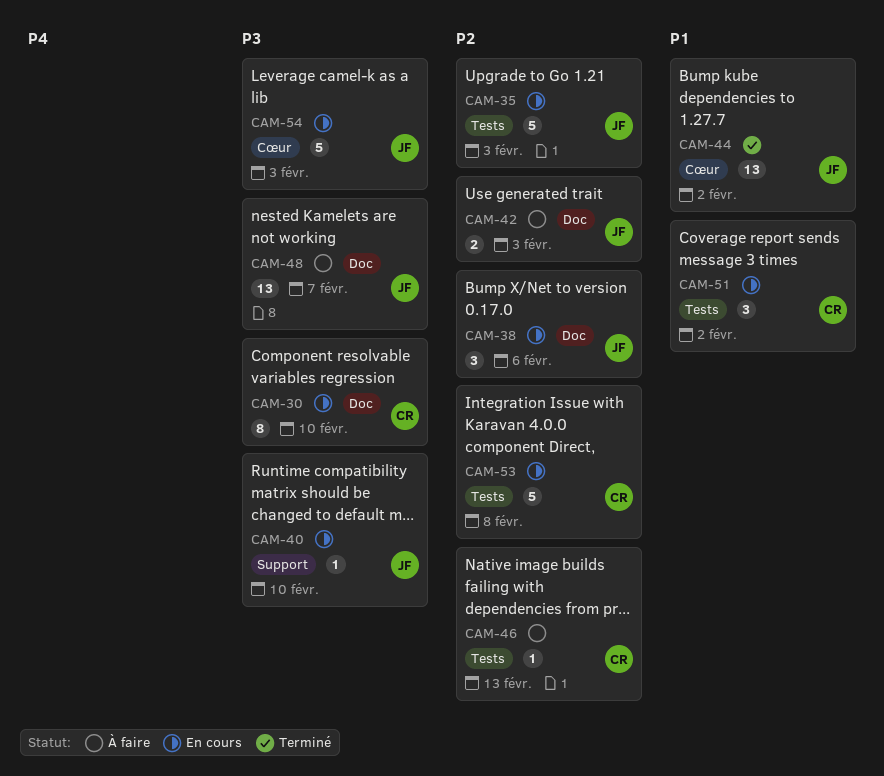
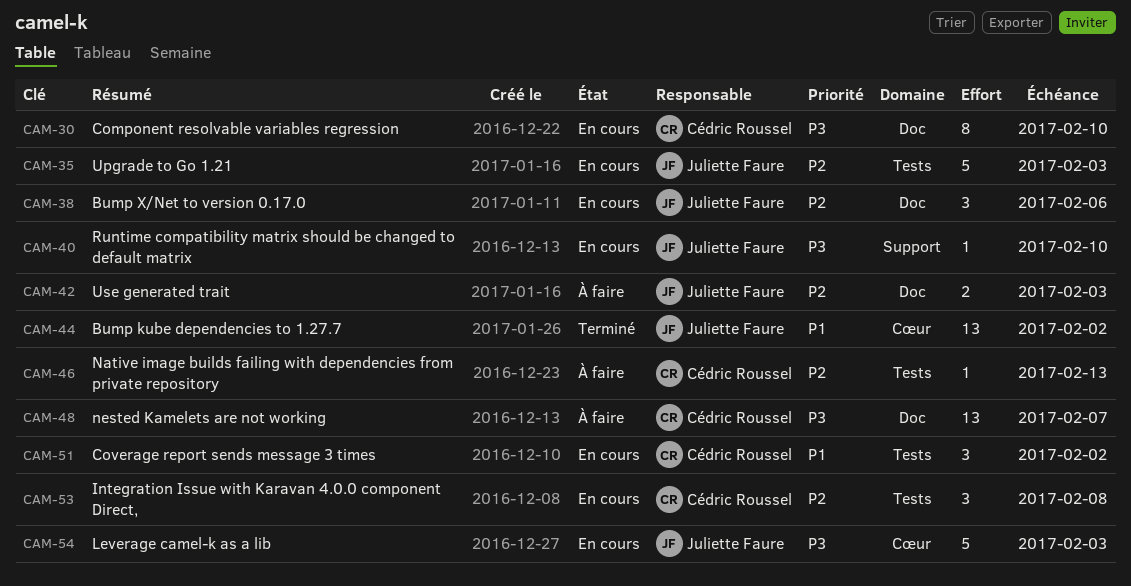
CAM-48, owner: Juliette Faure -> Cédric Roussel
CAM-53, estimate: 5 -> 3

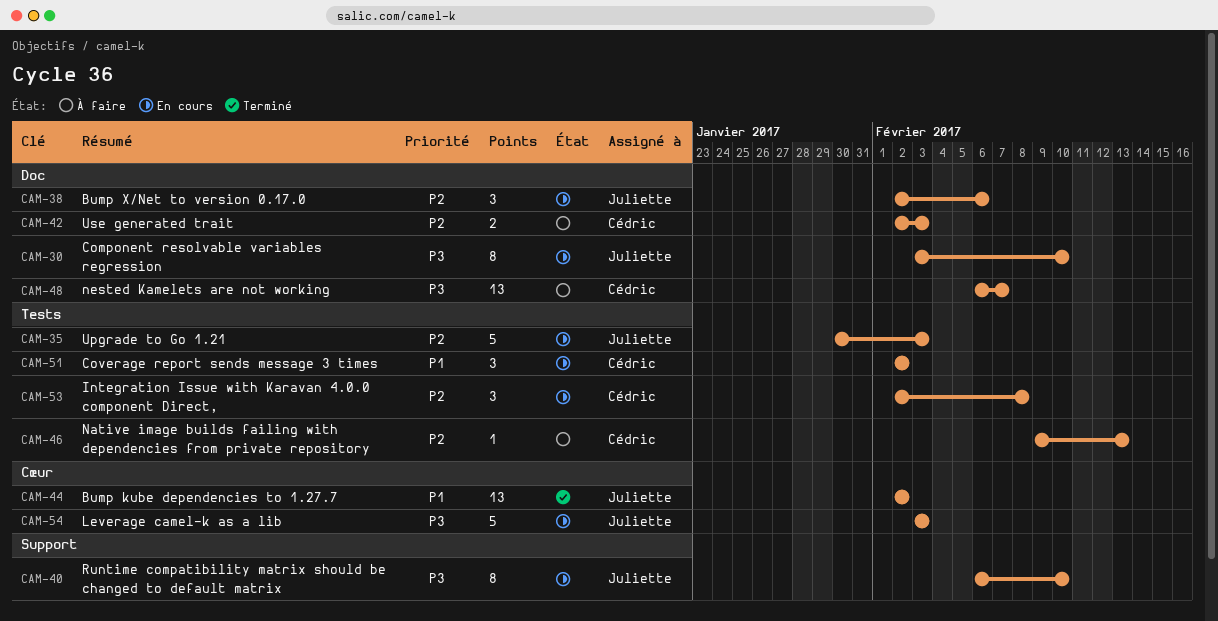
CAM-30, owner: Cédric Roussel -> Juliette Faure
CAM-40, estimate: 1 -> 8
CAM-42, owner: Juliette Faure -> Cédric Roussel

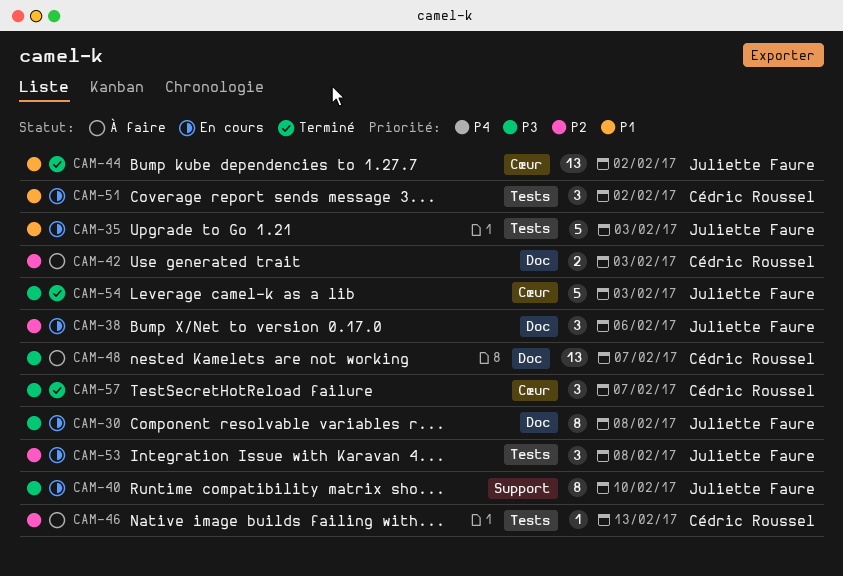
CAM-30, due: Feb 10 -> Feb 8
CAM-35, priority: P2 -> P1
CAM-53, owner: Cédric Roussel -> Juliette Faure
CAM-54, status: En cours -> Terminé
CAM-57: none -> present

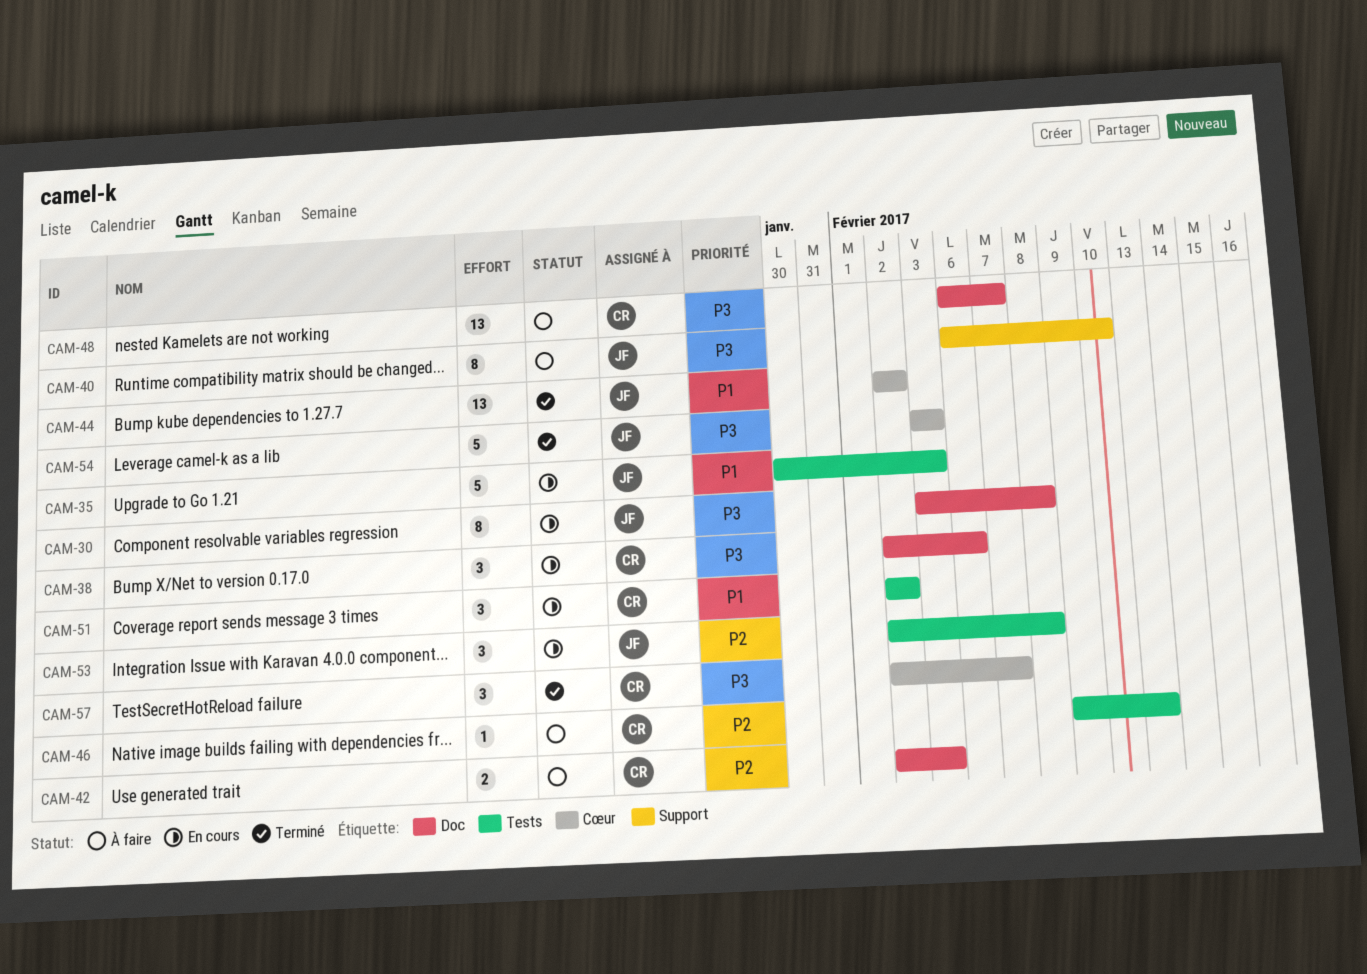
CAM-38, owner: Juliette Faure -> Cédric Roussel
CAM-38, priority: P2 -> P3
CAM-40, status: En cours -> À faire

